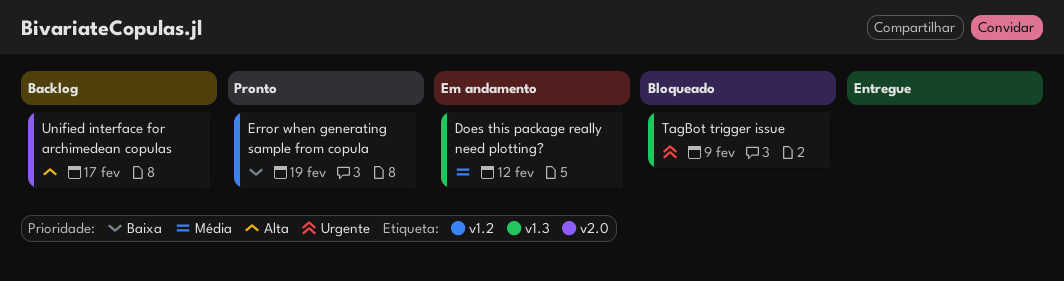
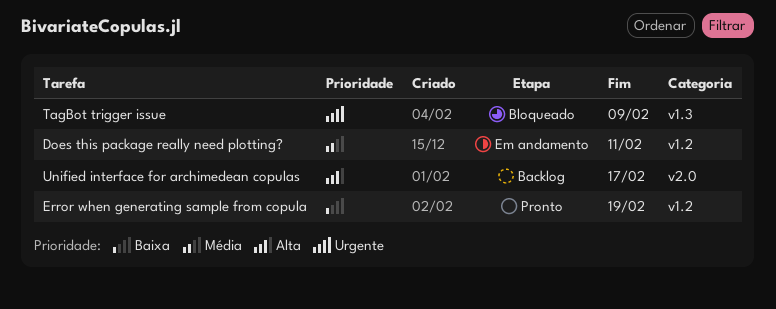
Does this package really need plotting?, label: v1.3 -> v1.2
Does this package really need plotting?, due: Feb 12 -> Feb 11

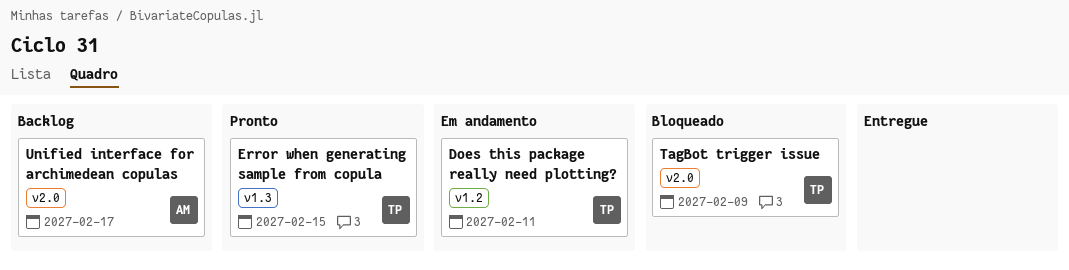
Error when generating sample from copula, label: v1.2 -> v1.3
Error when generating sample from copula, due: Feb 19 -> Feb 15
TagBot trigger issue, label: v1.3 -> v2.0

